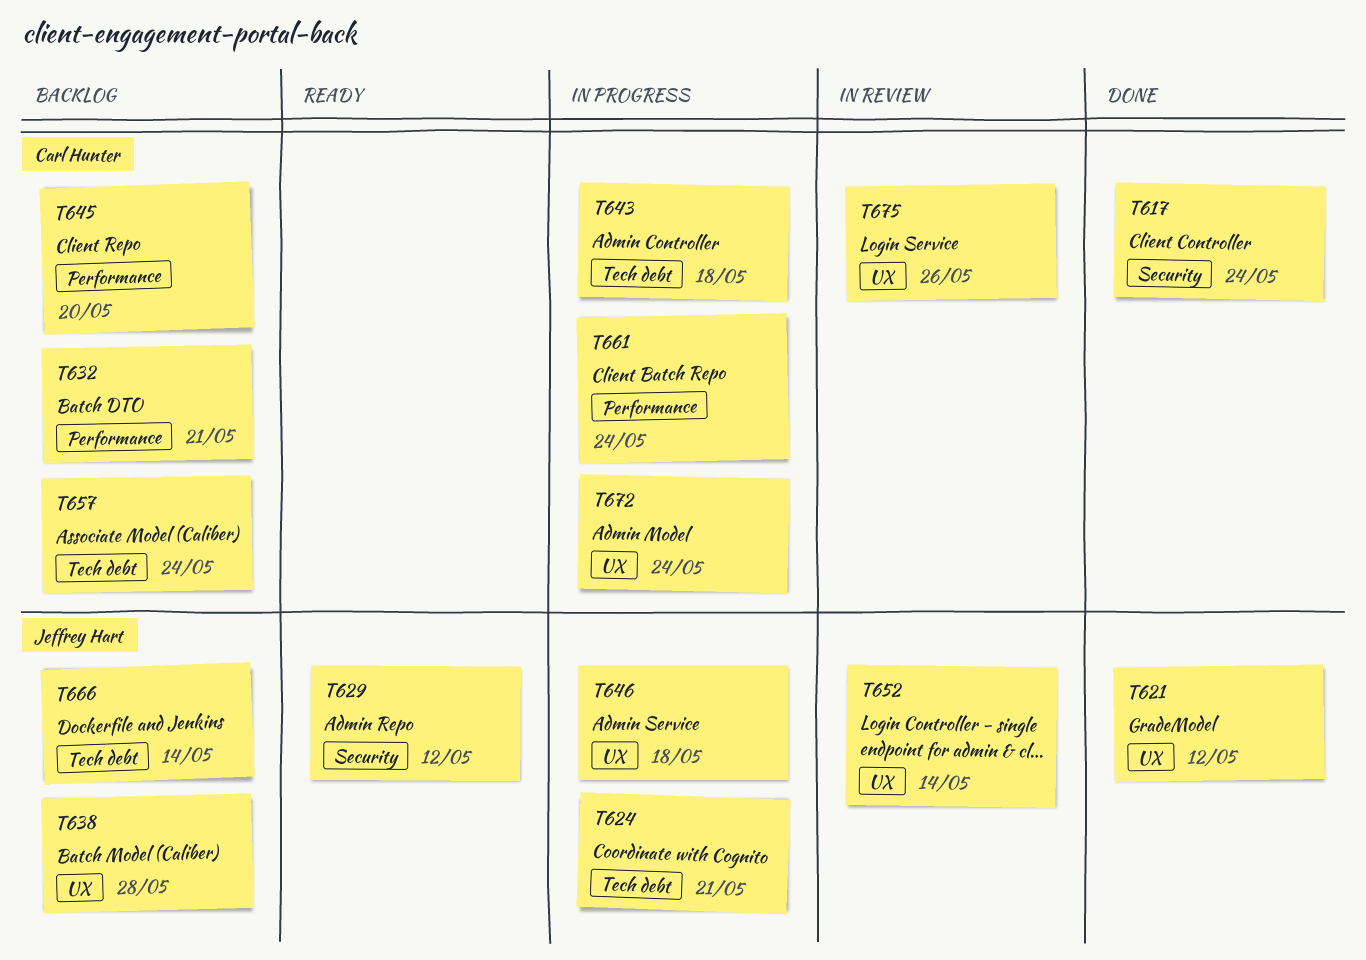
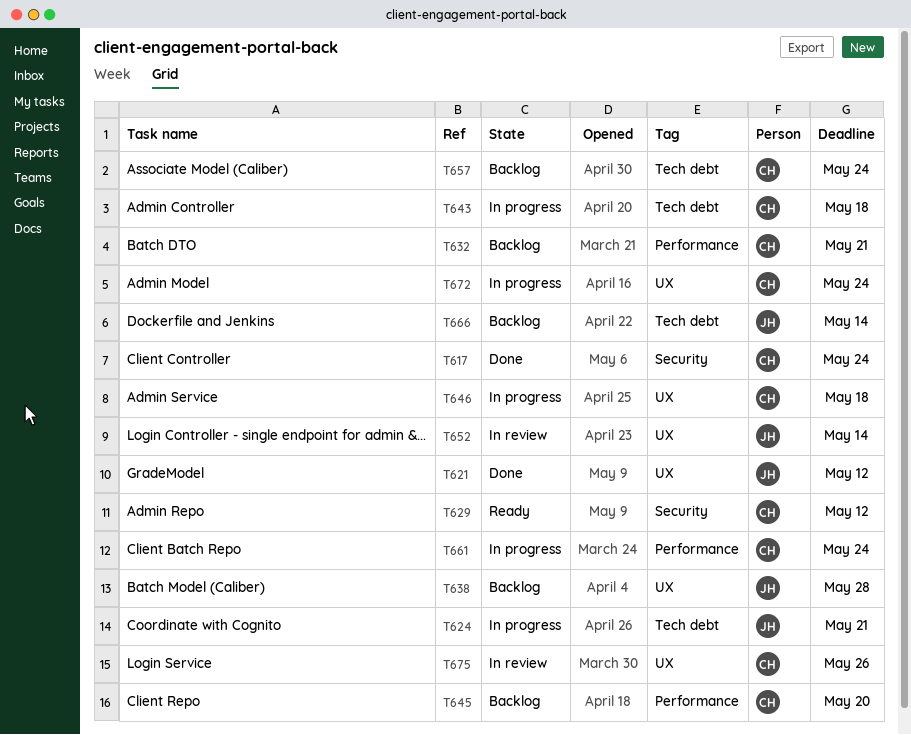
T629, owner: Jeffrey Hart -> Carl Hunter
T646, owner: Jeffrey Hart -> Carl Hunter

